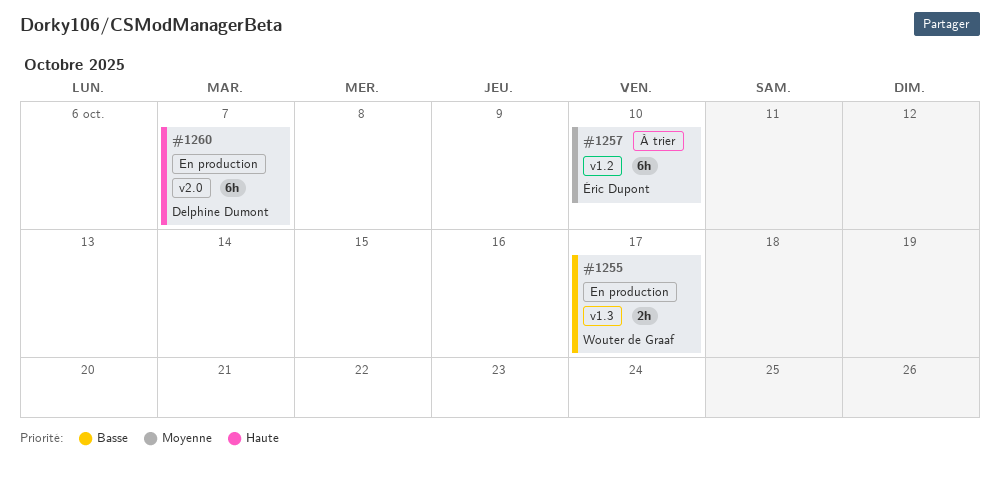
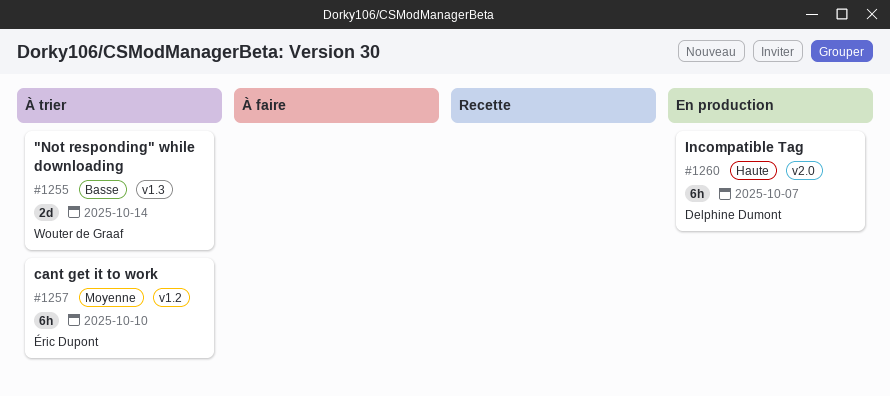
#1255, status: En production -> À trier
#1255, estimate: 2h -> 2d
#1255, due: Oct 17 -> Oct 14

